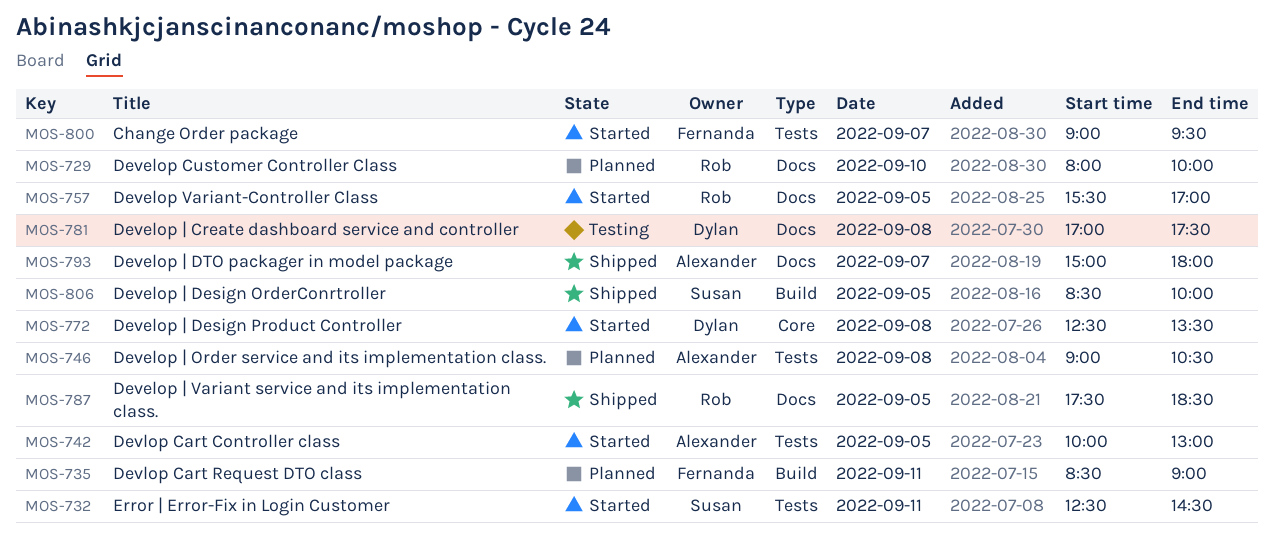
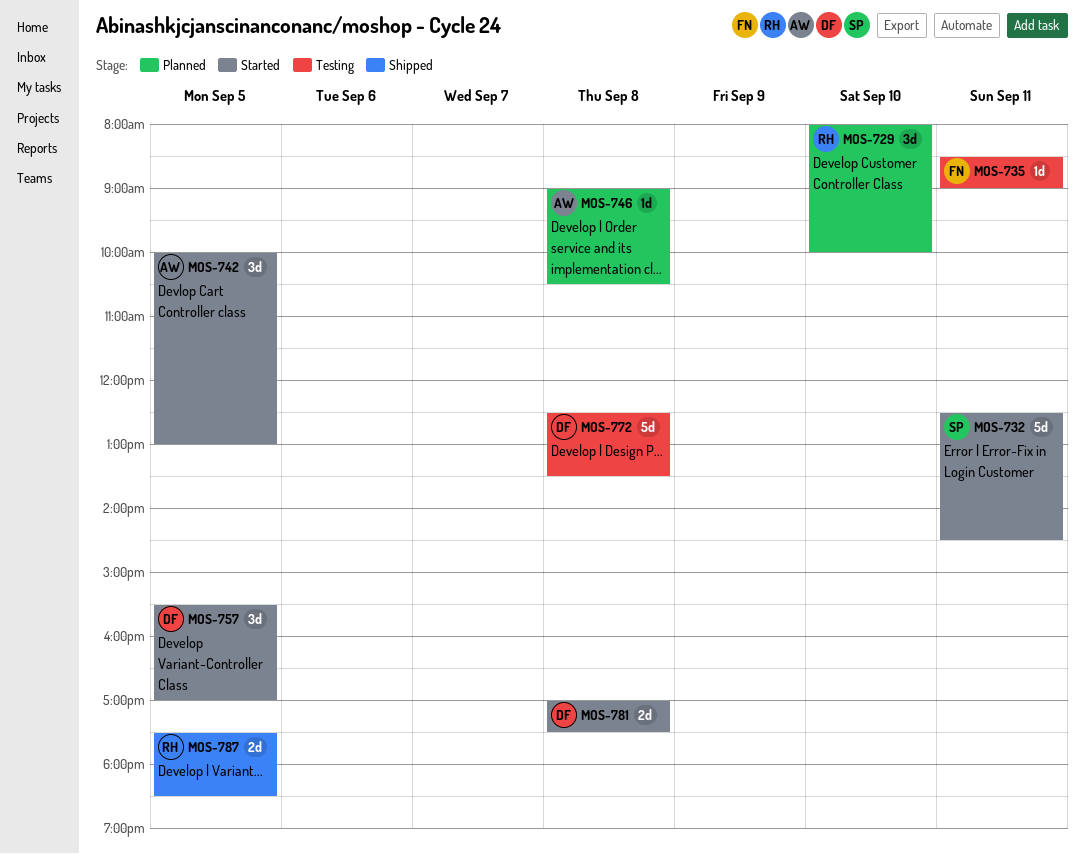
MOS-735, status: Planned -> Testing
MOS-757, owner: Rob -> Dylan
MOS-772, status: Started -> Testing
MOS-781, status: Testing -> Started
MOS-793: present -> none
MOS-800: present -> none
MOS-806: present -> none

